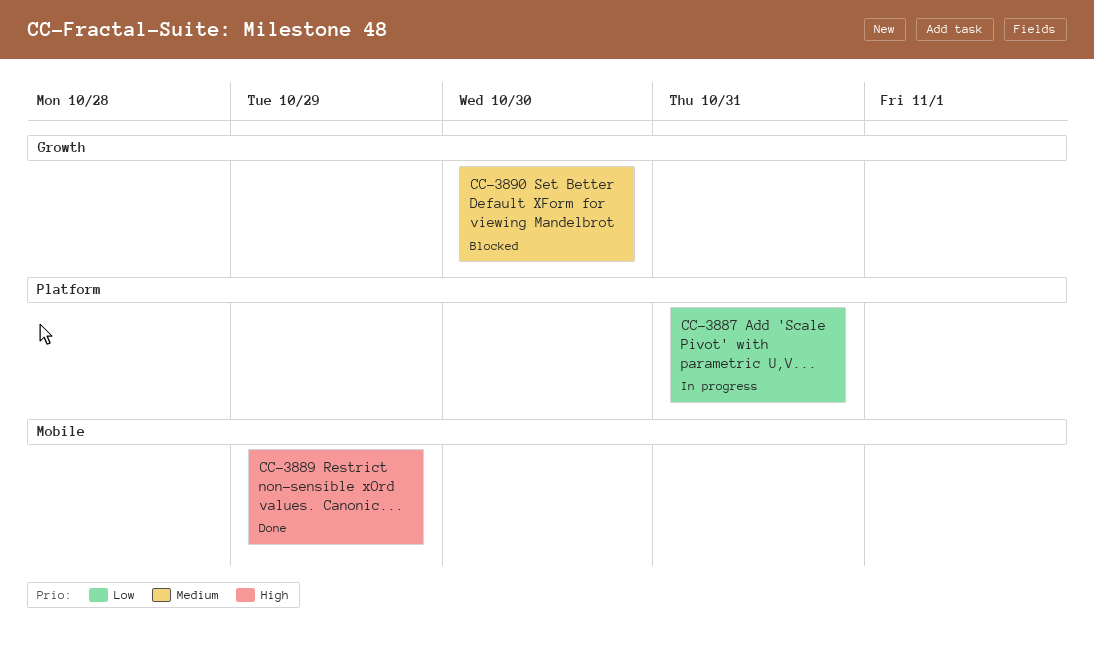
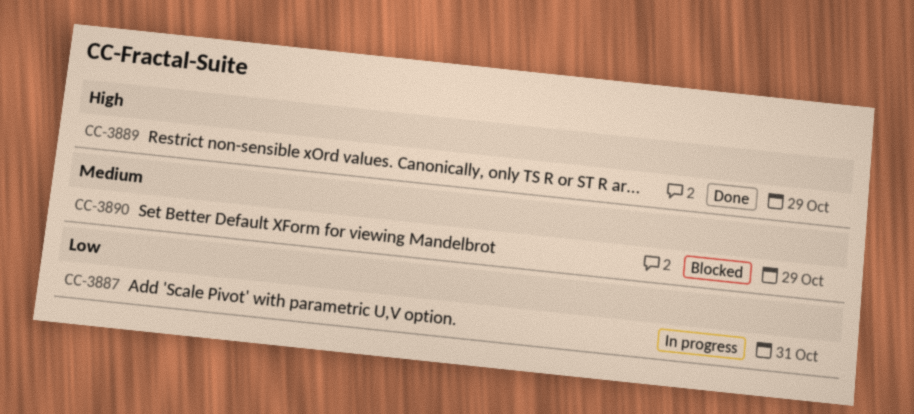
CC-3890, due: Oct 30 -> Oct 29

